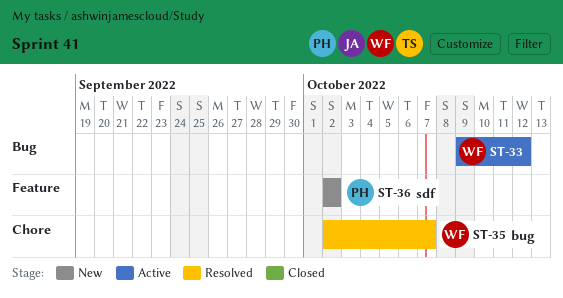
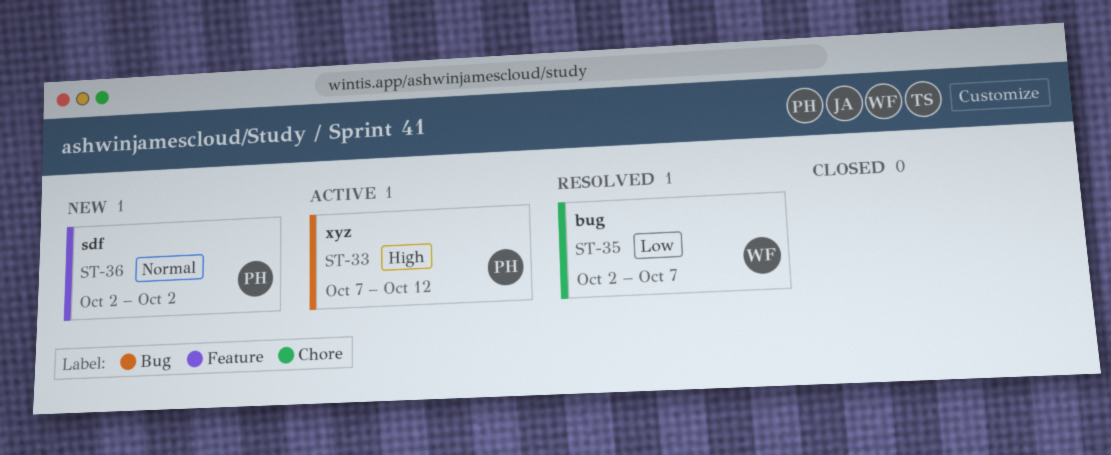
ST-33, owner: WF -> PH
ST-33, start: Oct 9 -> Oct 7

